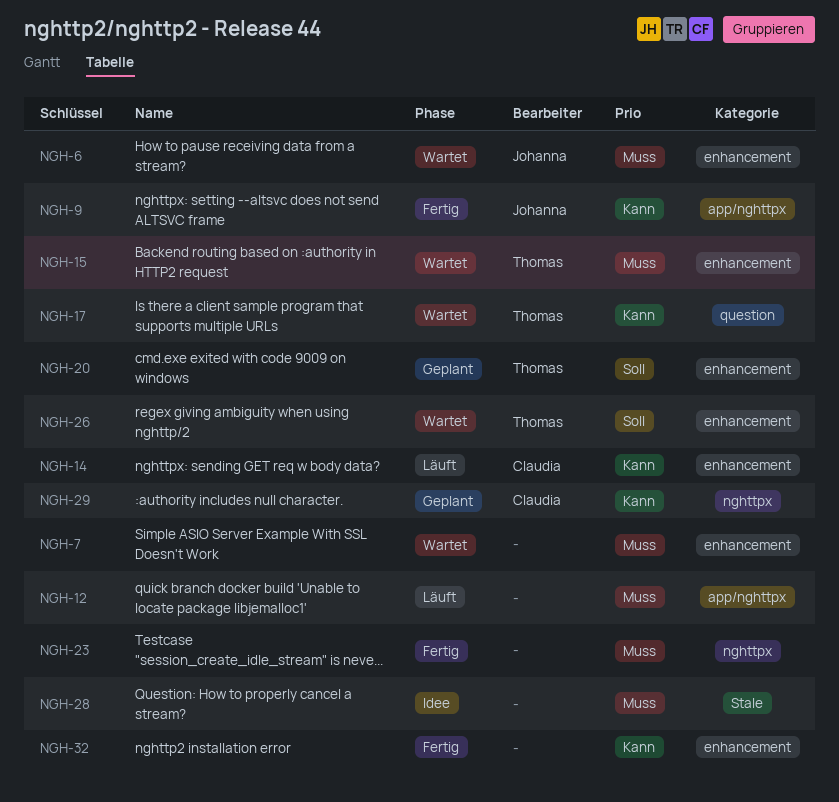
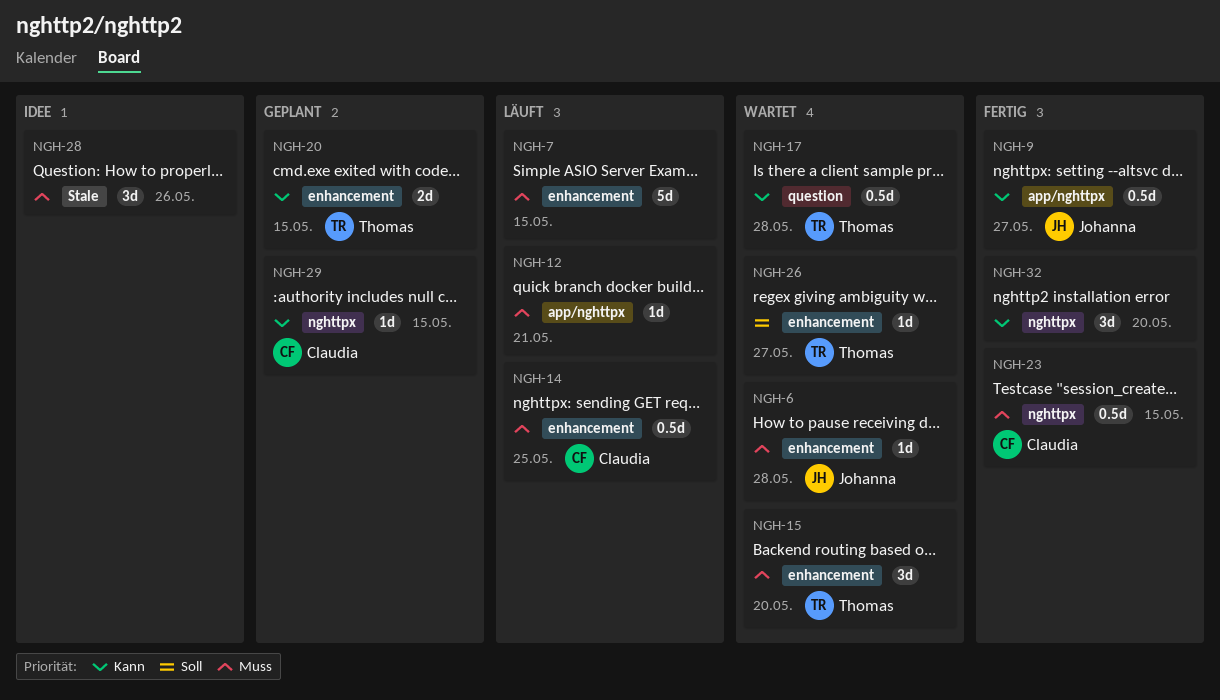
NGH-7, status: Wartet -> Läuft
NGH-14, priority: Kann -> Muss
NGH-20, priority: Soll -> Kann
NGH-23, owner: none -> Claudia
NGH-32, label: enhancement -> nghttpx

